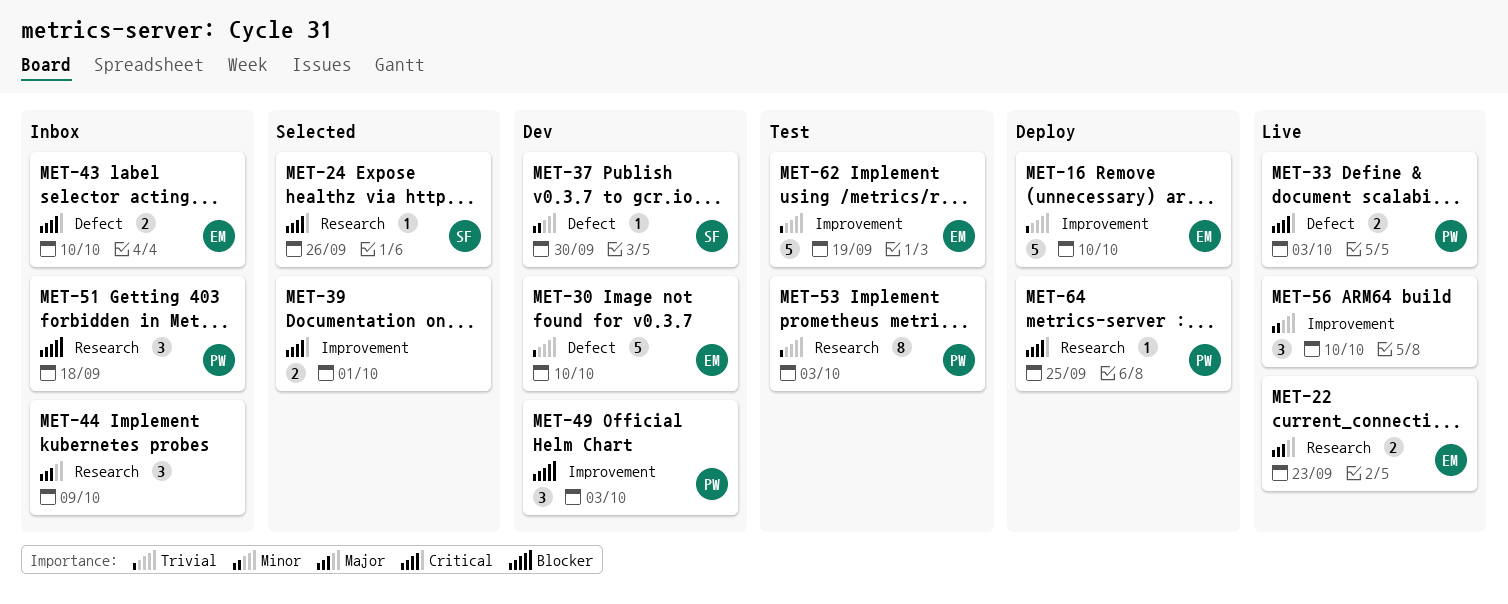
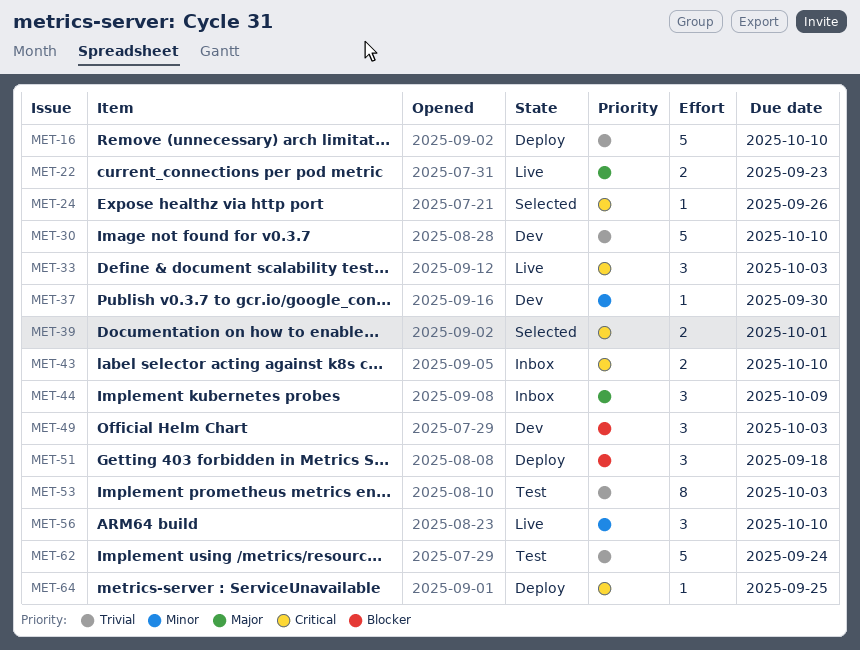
MET-33, estimate: 2 -> 3
MET-51, status: Inbox -> Deploy
MET-62, due: Sep 19 -> Sep 24

